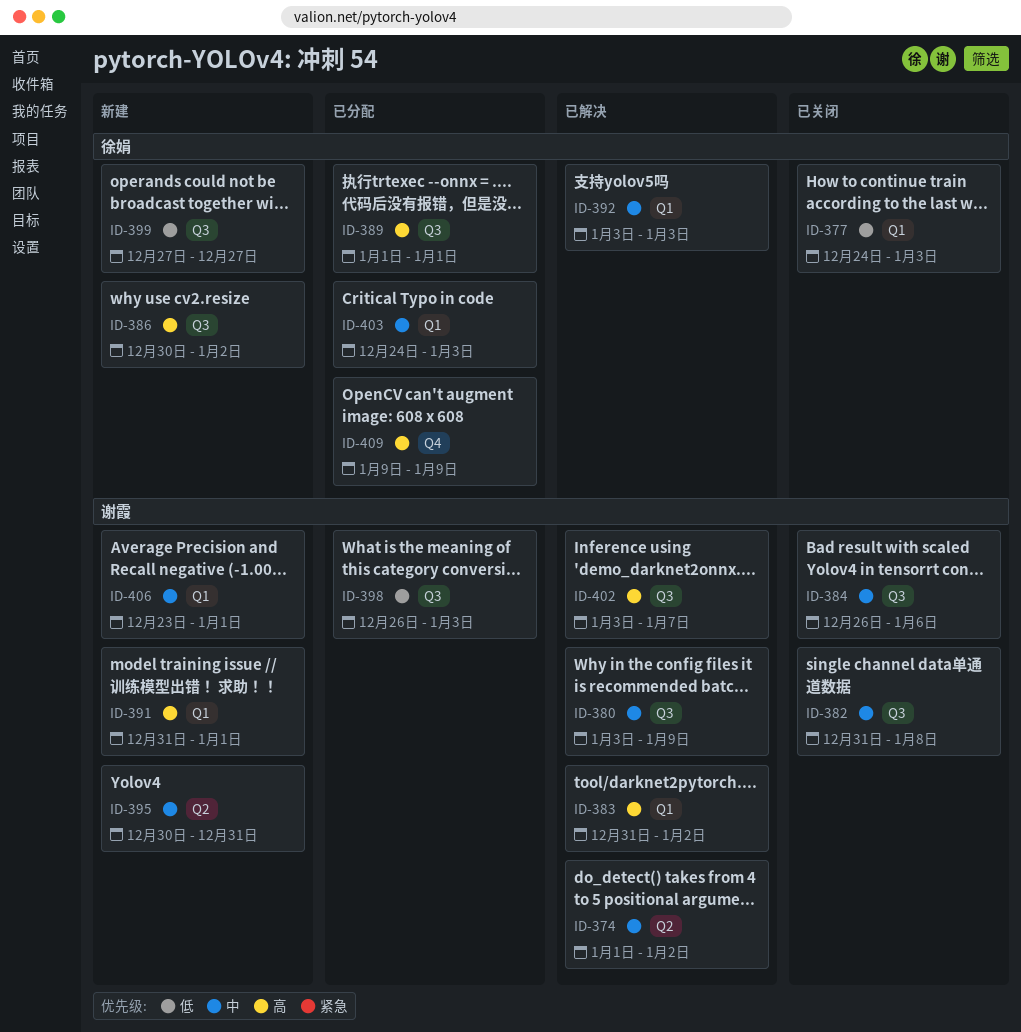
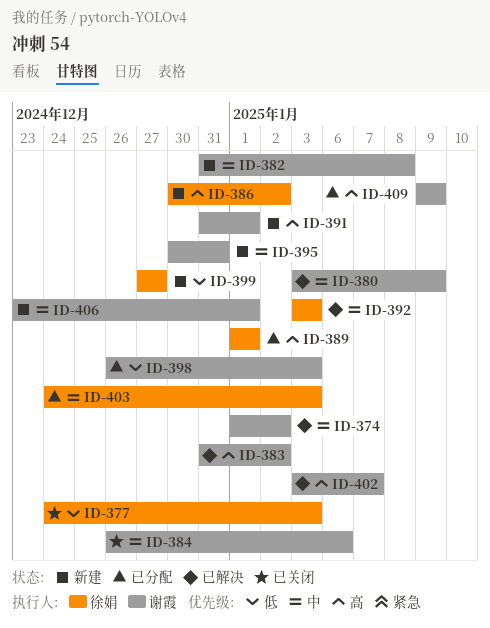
ID-382, status: 已关闭 -> 新建
ID-409, owner: 徐娟 -> 谢霞

